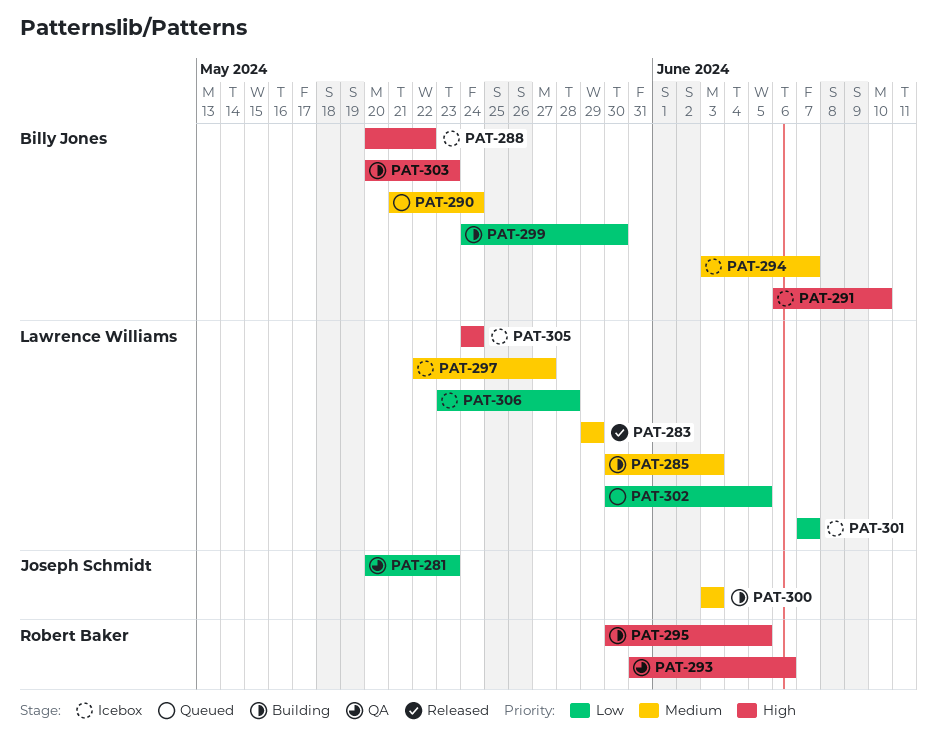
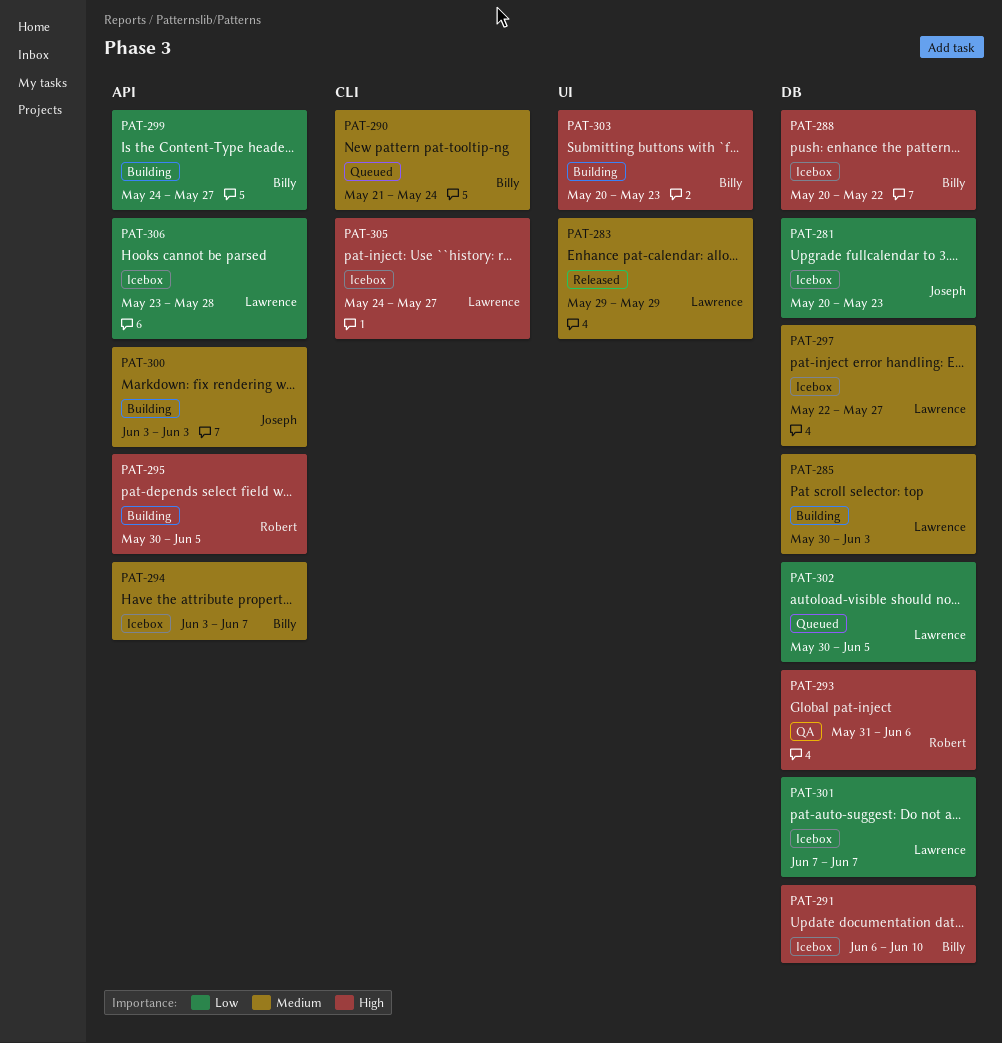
PAT-281, status: QA -> Icebox
PAT-299, due: May 30 -> May 27
PAT-305, due: May 24 -> May 27

